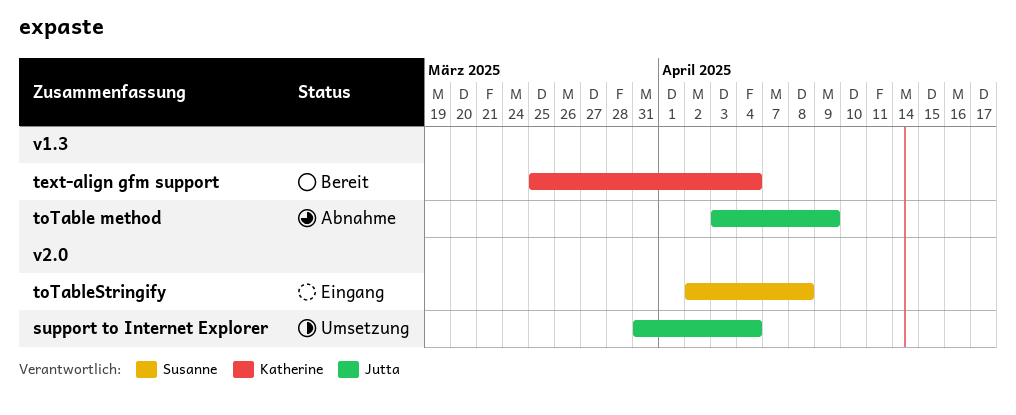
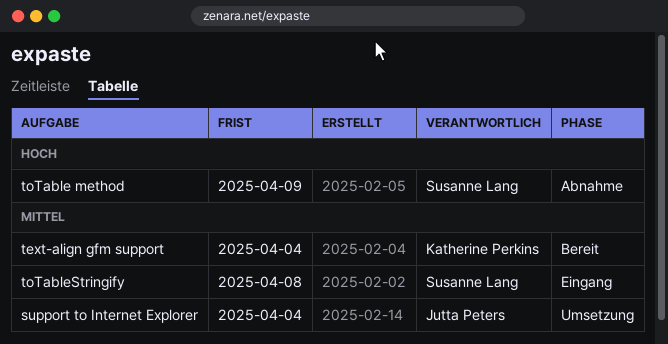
toTable method, owner: Jutta Peters -> Susanne Lang

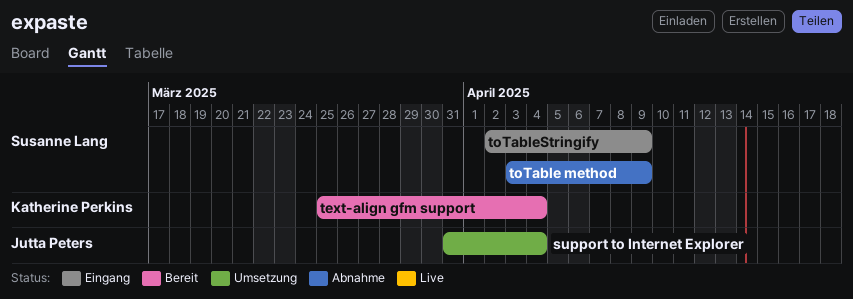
toTableStringify, due: Apr 8 -> Apr 9

